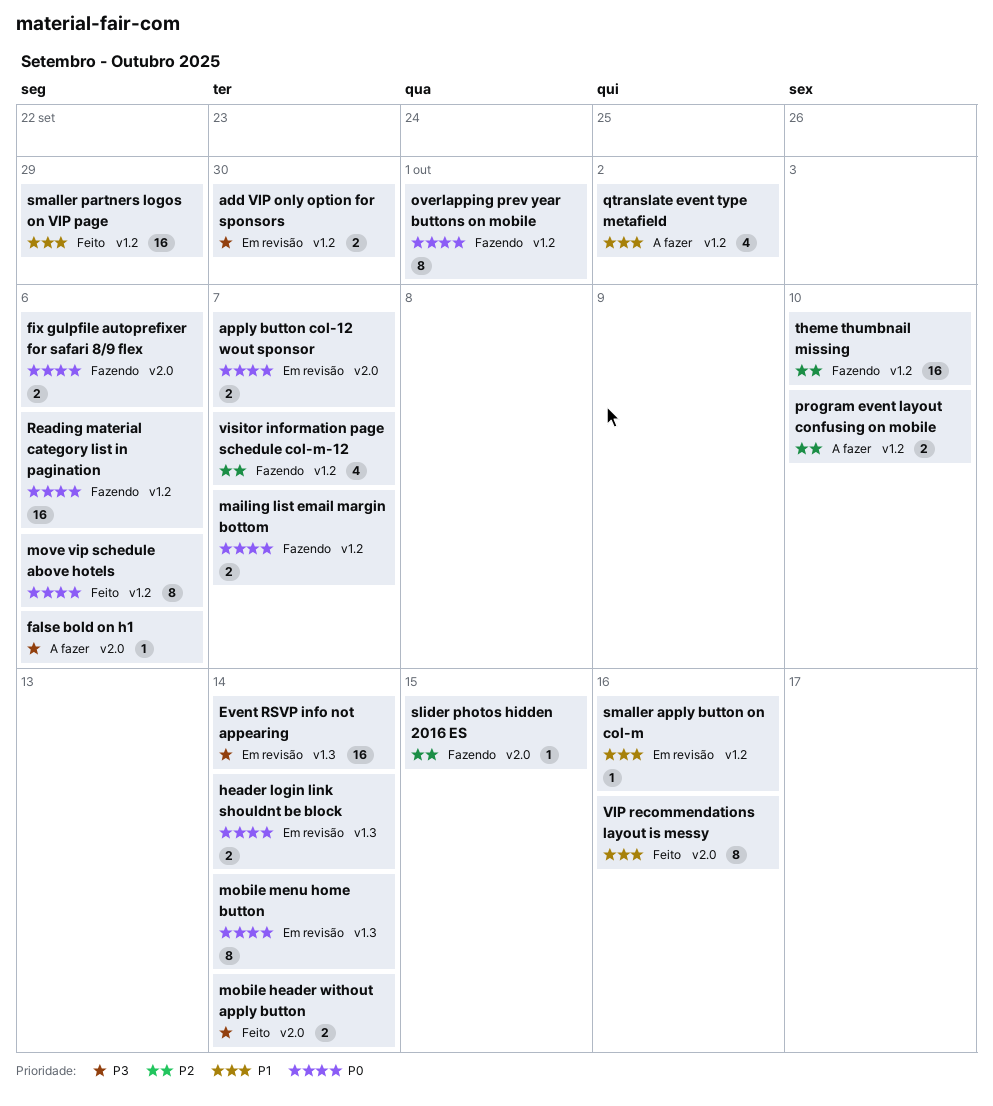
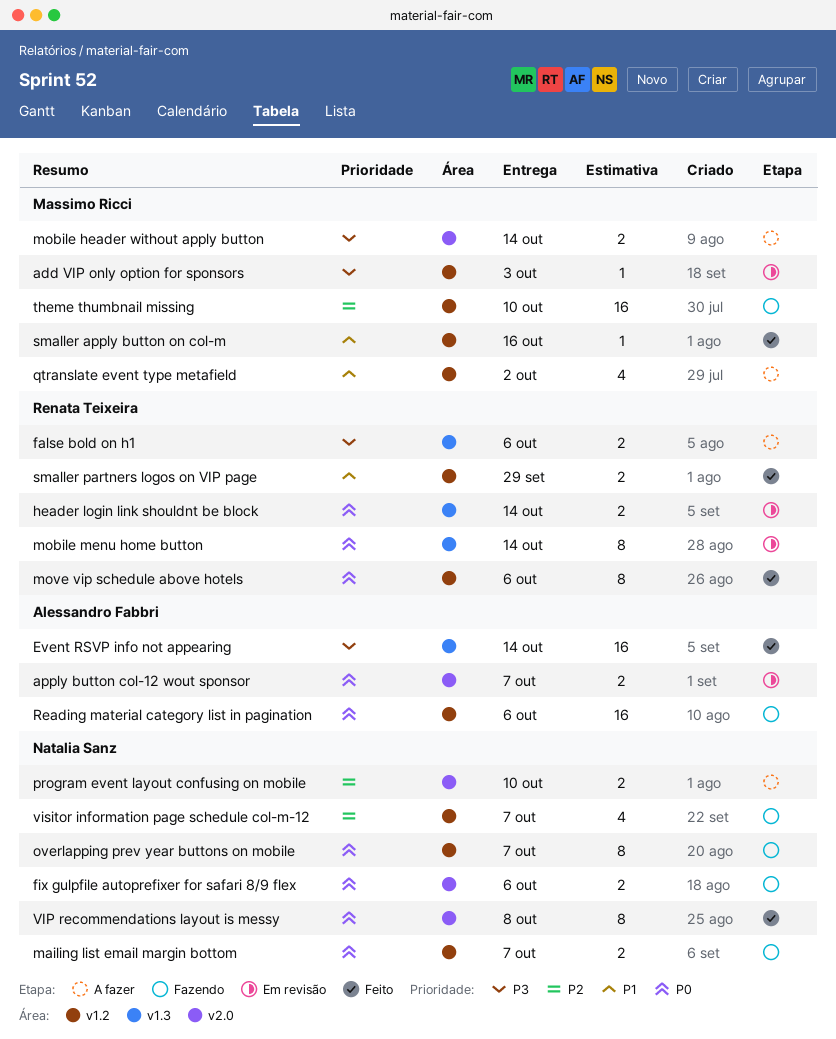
add VIP only option for sponsors, estimate: 2 -> 1
add VIP only option for sponsors, due: Sep 30 -> Oct 3
Event RSVP info not appearing, status: Em revisão -> Feito
false bold on h1, label: v2.0 -> v1.3
false bold on h1, estimate: 1 -> 2
mobile header without apply button, status: Feito -> A fazer
overlapping prev year buttons on mobile, due: Oct 1 -> Oct 7
program event layout confusing on mobile, label: v1.2 -> v2.0
slider photos hidden 2016 ES: present -> none
smaller apply button on col-m, status: Em revisão -> Feito
smaller partners logos on VIP page, estimate: 16 -> 2
VIP recommendations layout is messy, priority: P1 -> P0
VIP recommendations layout is messy, due: Oct 16 -> Oct 8

